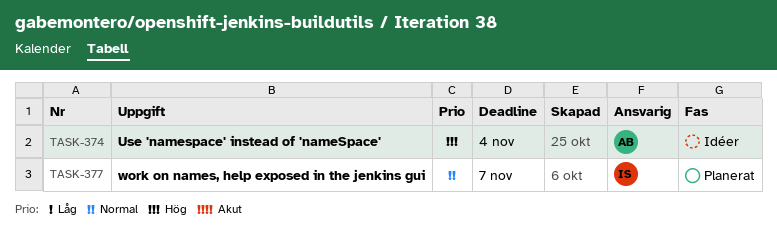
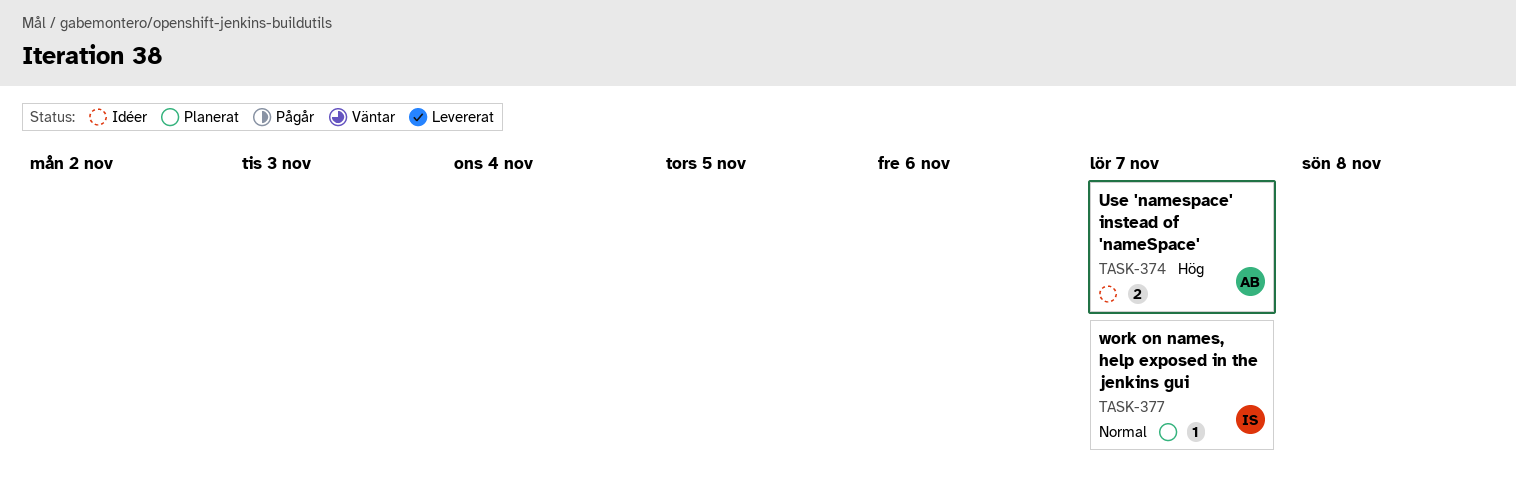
TASK-374, due: Nov 4 -> Nov 7

